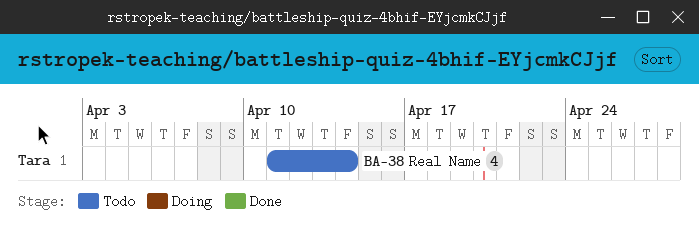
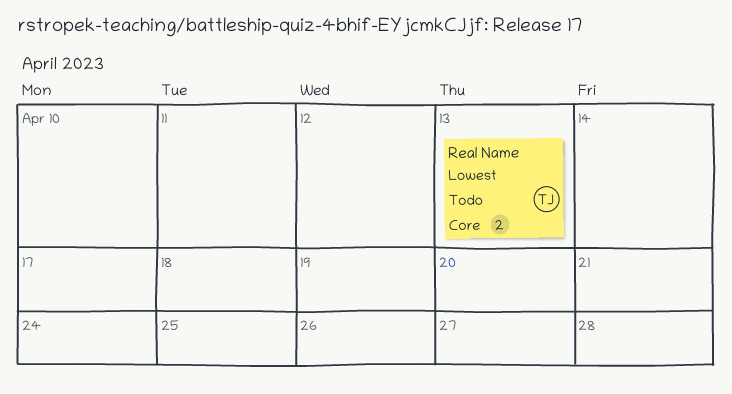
Real Name, estimate: 4 -> 2
Real Name, due: Apr 14 -> Apr 13

